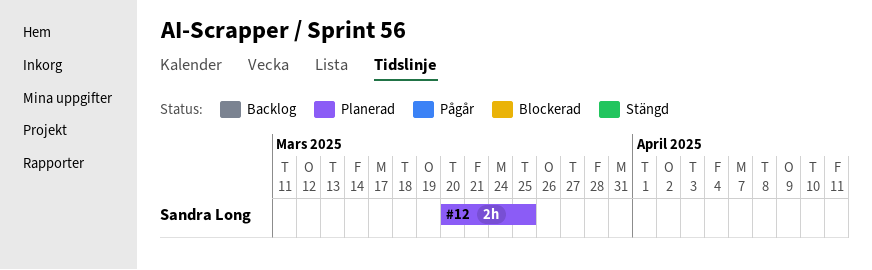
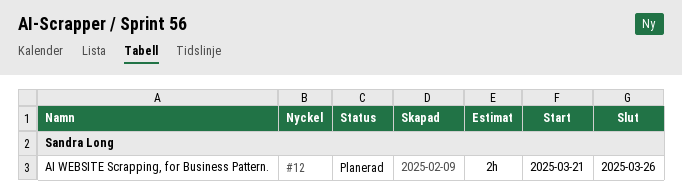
#12, start: Mar 20 -> Mar 21
#12, due: Mar 25 -> Mar 26

